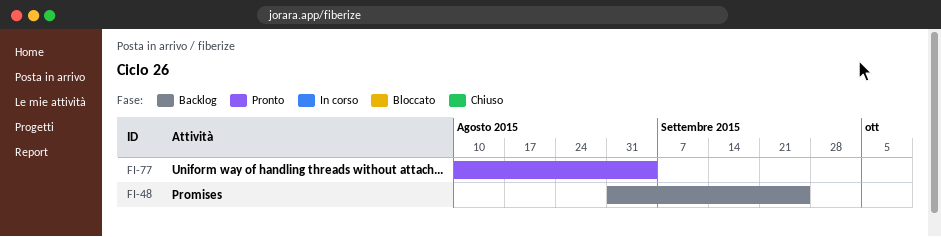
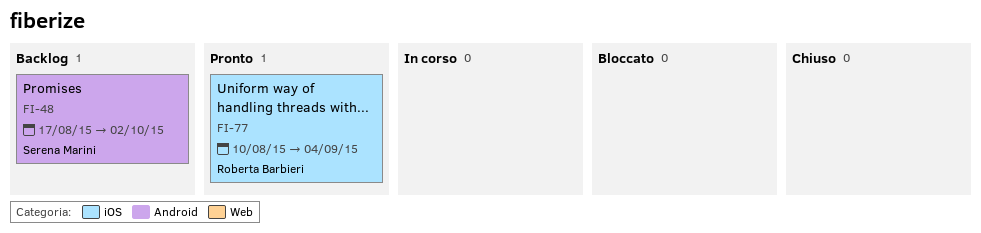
FI-48, start: Aug 31 -> Aug 17
FI-48, due: Sep 25 -> Oct 2

